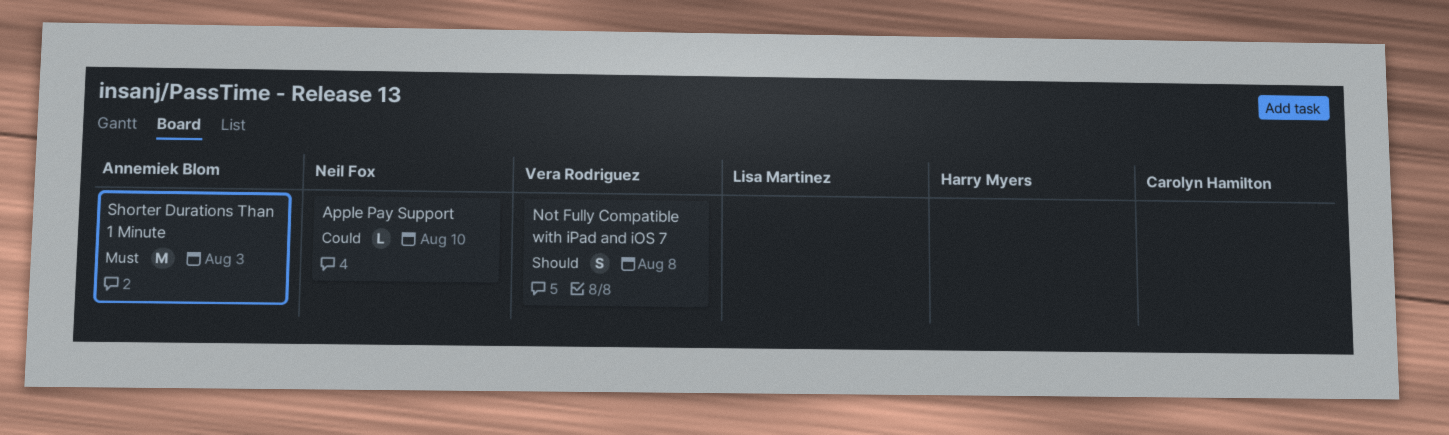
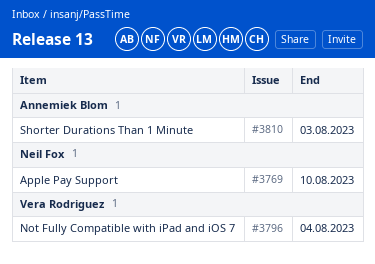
Not Fully Compatible with iPad and iOS 7, due: Aug 8 -> Aug 4

